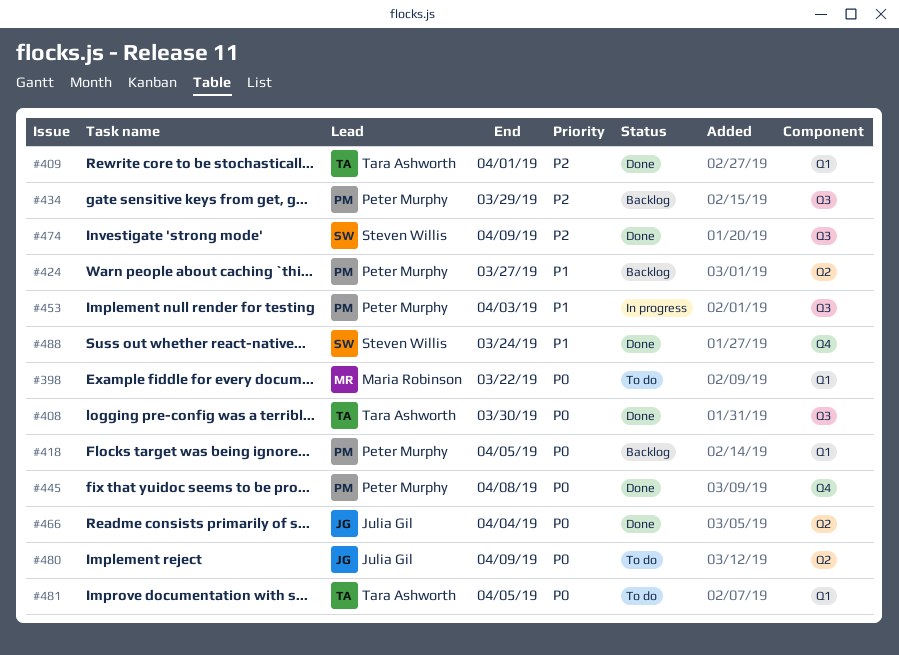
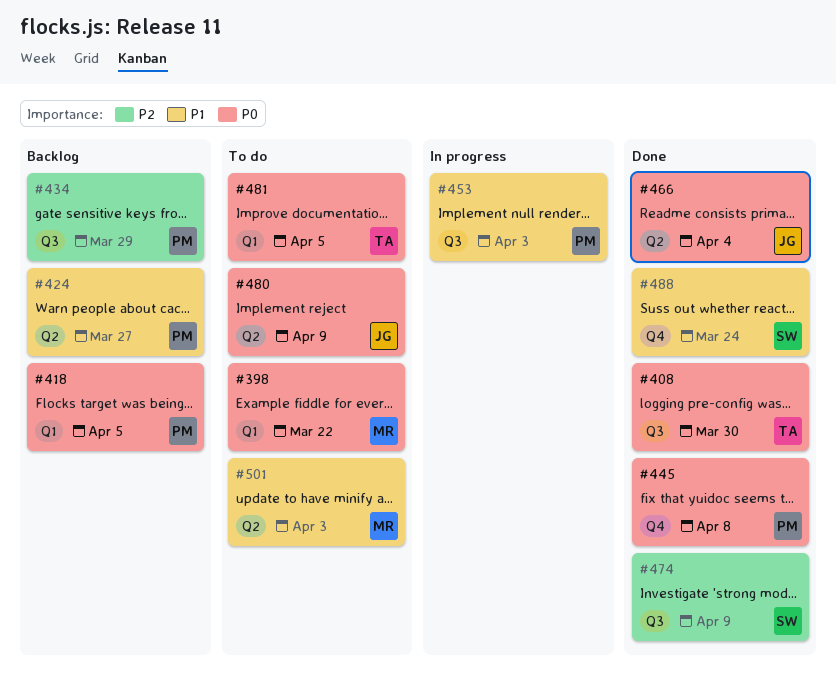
#409: present -> none
#501: none -> present

